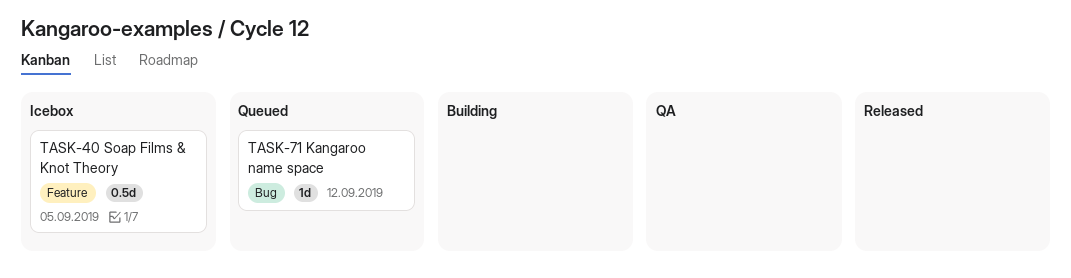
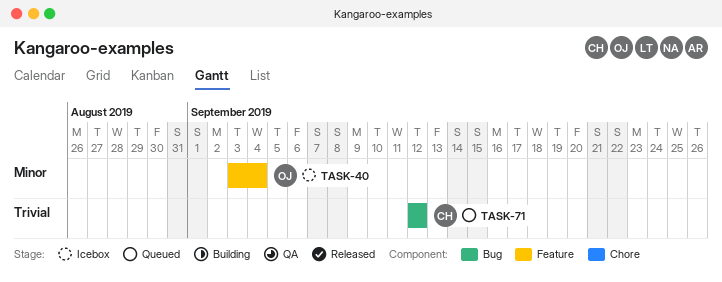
TASK-40, due: Sep 5 -> Sep 4

